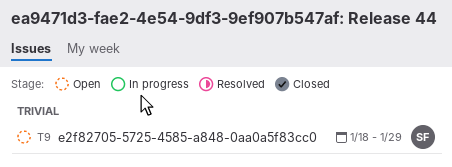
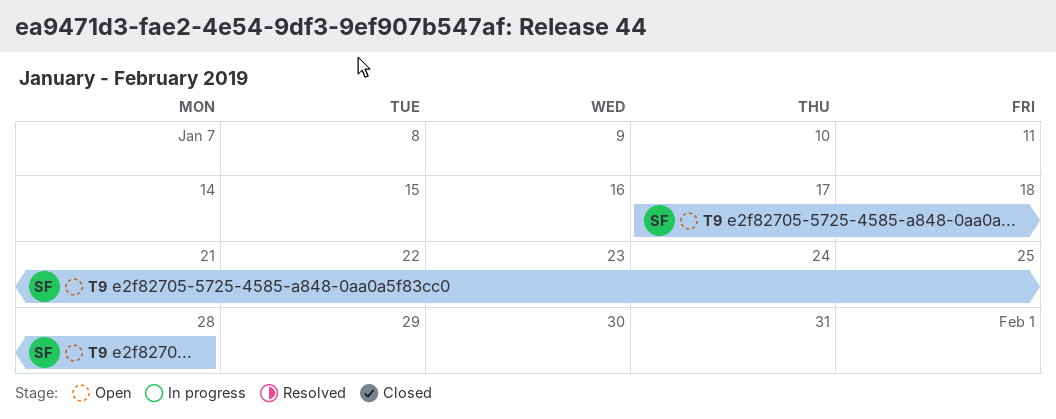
T9, start: Jan 18 -> Jan 17
T9, due: Jan 29 -> Jan 28

